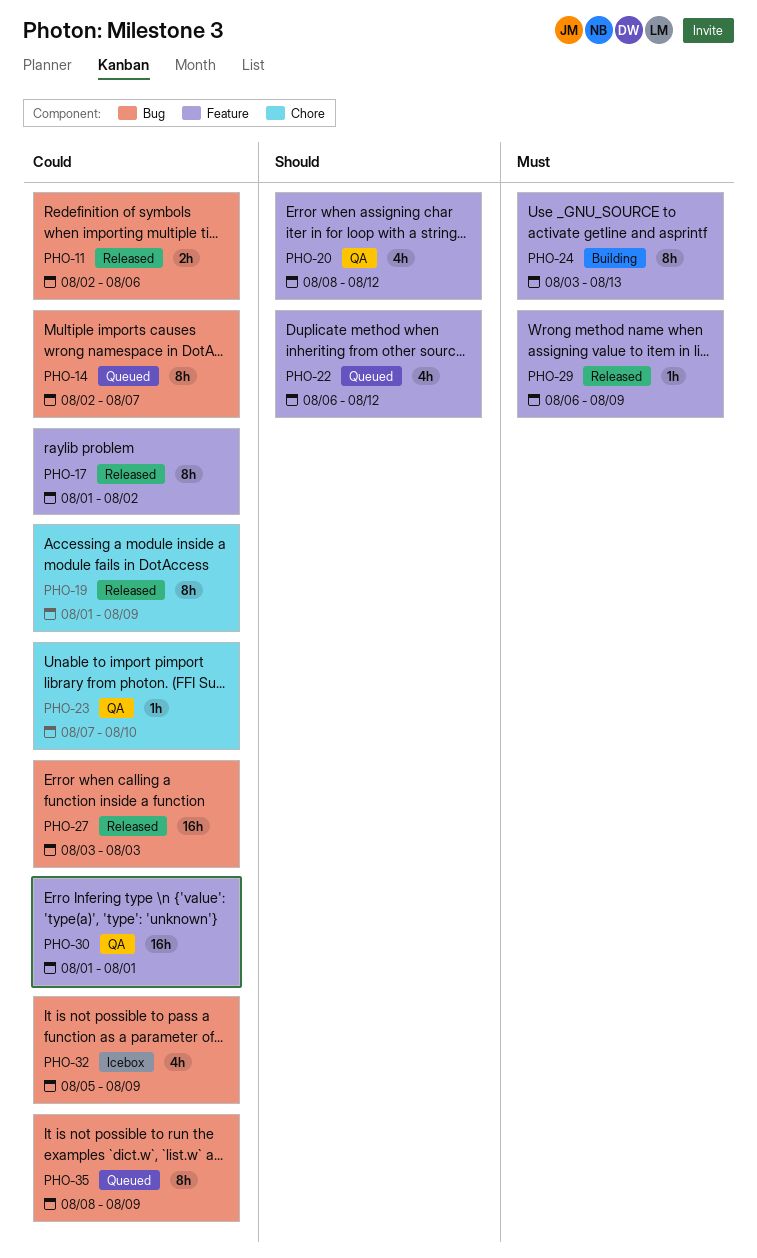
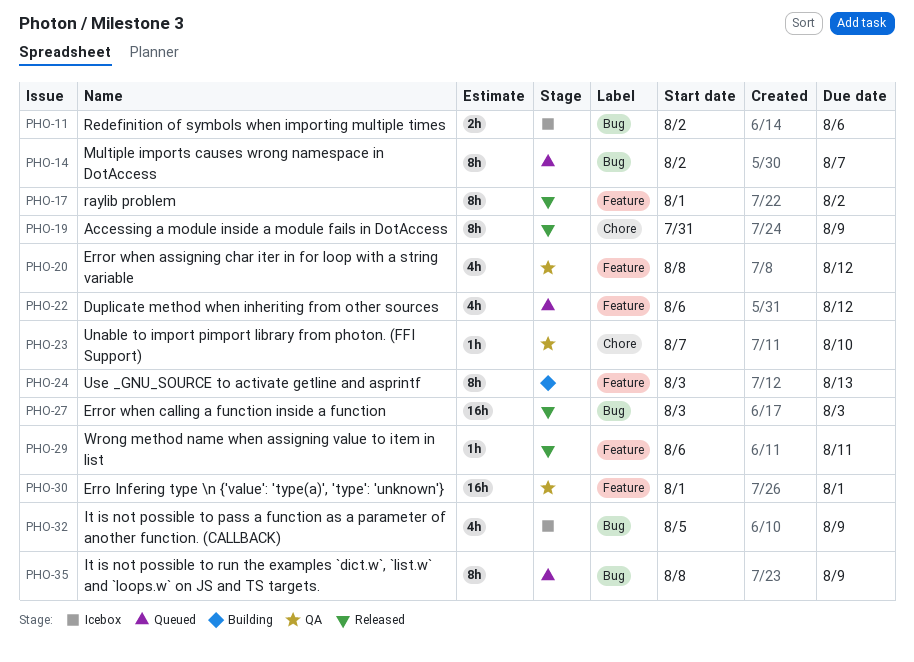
PHO-11, status: Released -> Icebox
PHO-19, start: Aug 1 -> Jul 31
PHO-29, due: Aug 9 -> Aug 11

